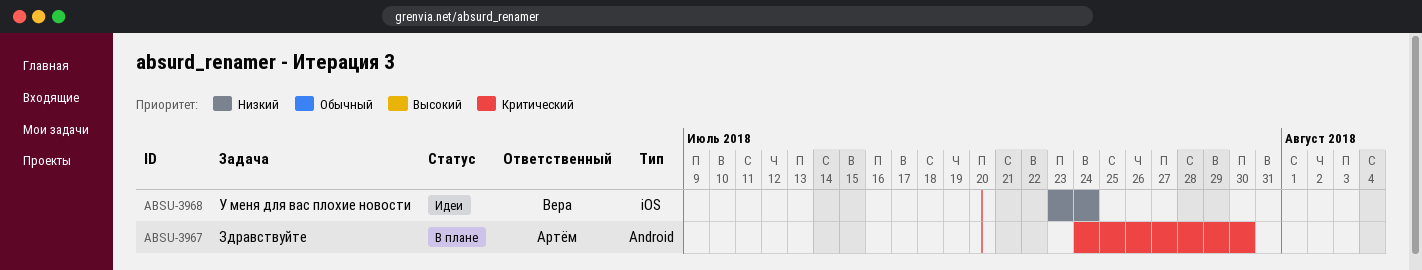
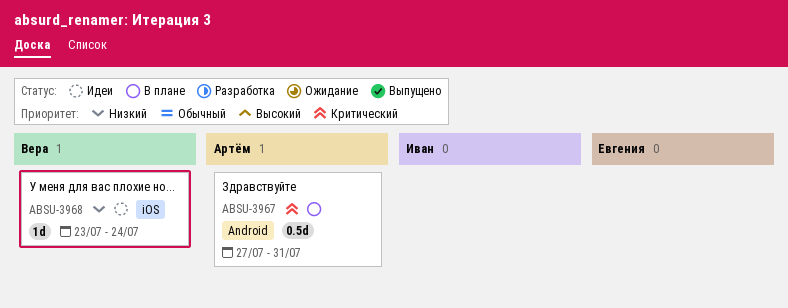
ABSU-3967, start: Jul 24 -> Jul 27
ABSU-3967, due: Jul 30 -> Jul 31

